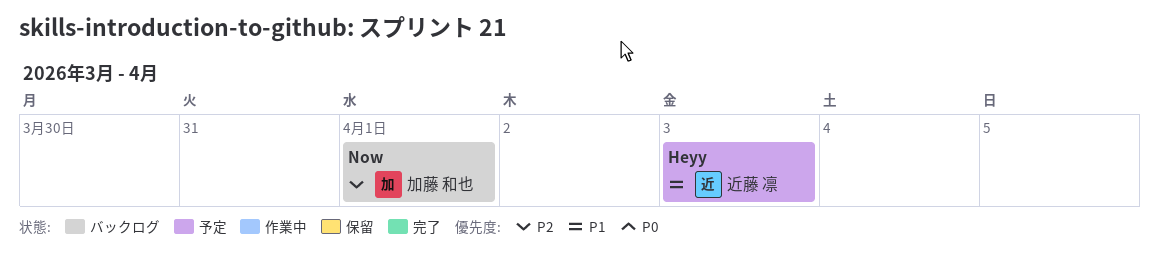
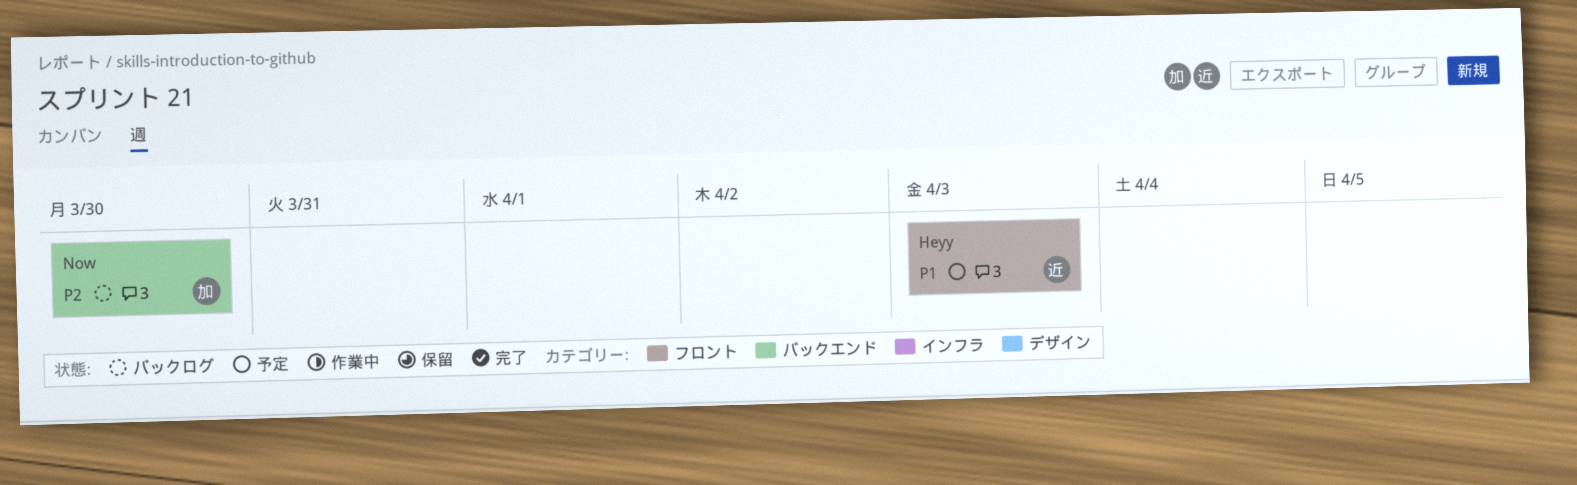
Now, due: Apr 1 -> Mar 30

